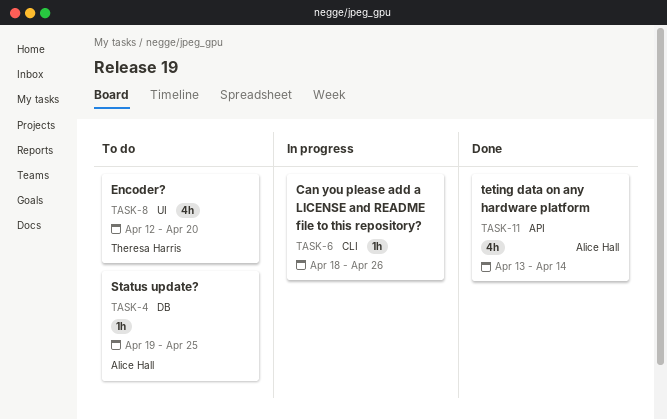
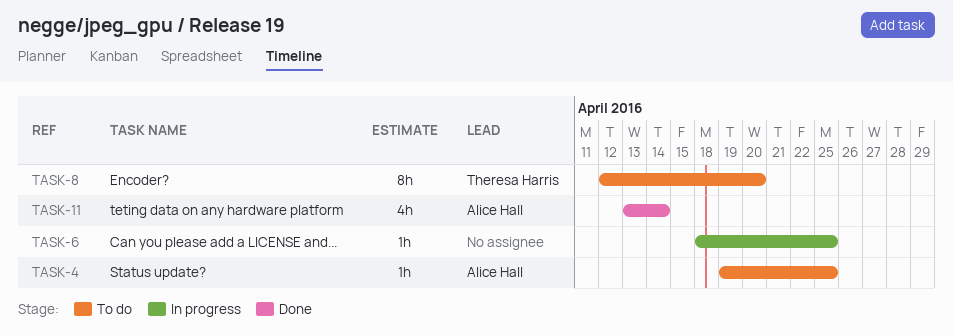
TASK-6, due: Apr 26 -> Apr 25
TASK-8, estimate: 4h -> 8h

